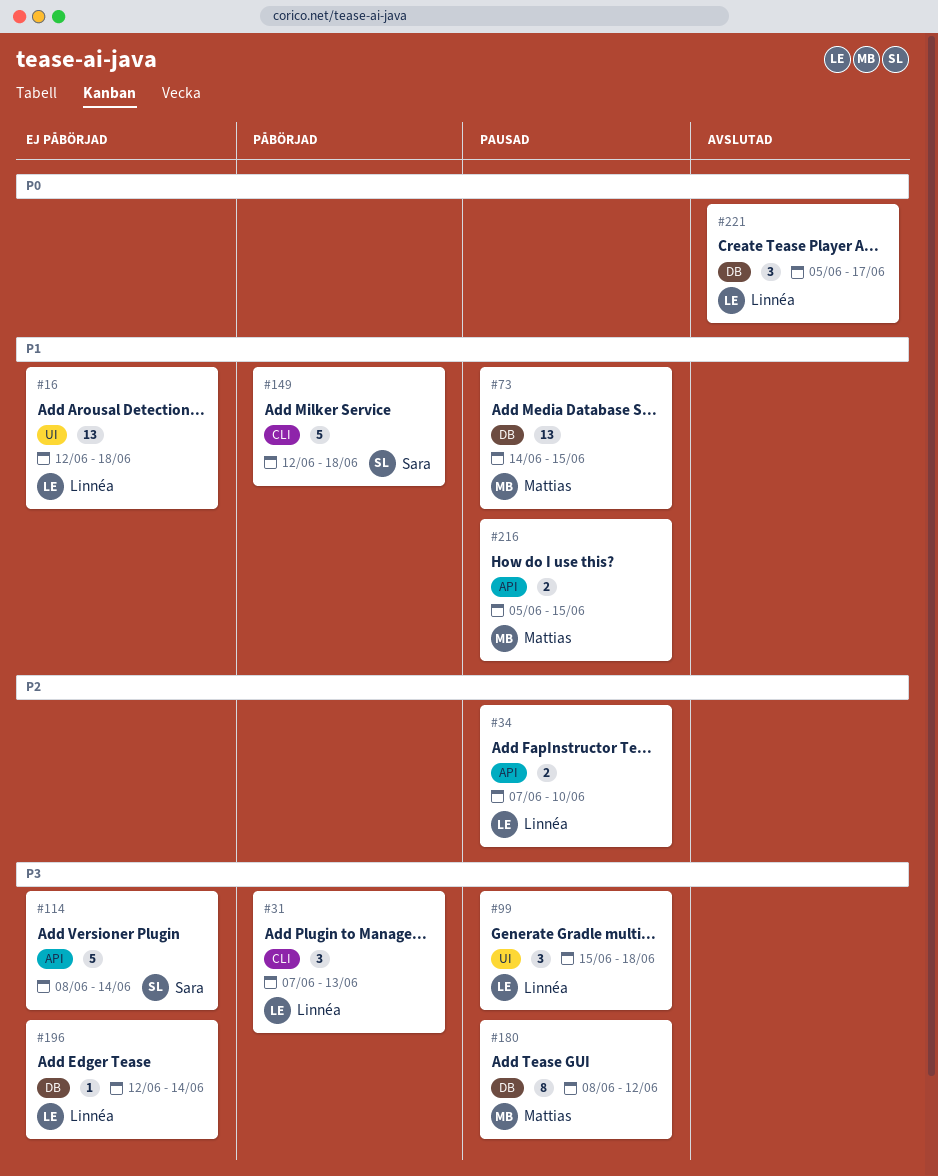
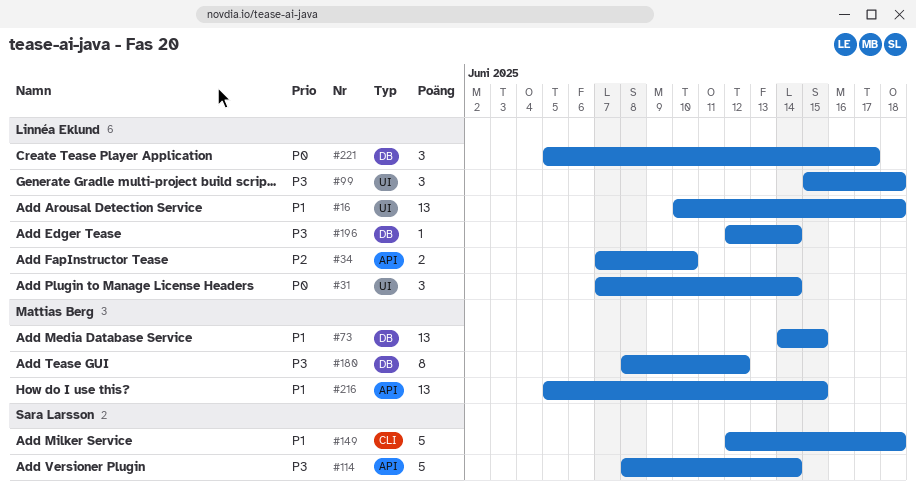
#16, start: Jun 12 -> Jun 10
#31, priority: P3 -> P0
#31, label: CLI -> UI
#31, due: Jun 13 -> Jun 14
#216, estimate: 2 -> 13

